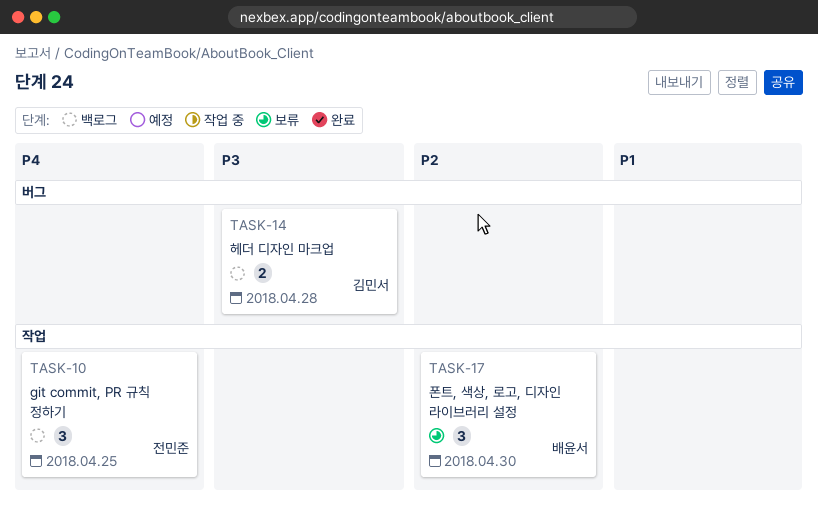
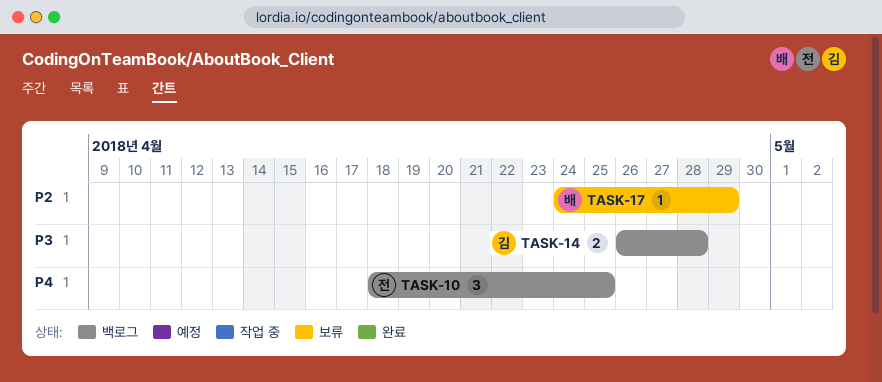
TASK-17, estimate: 3 -> 1
TASK-17, due: Apr 30 -> Apr 29

